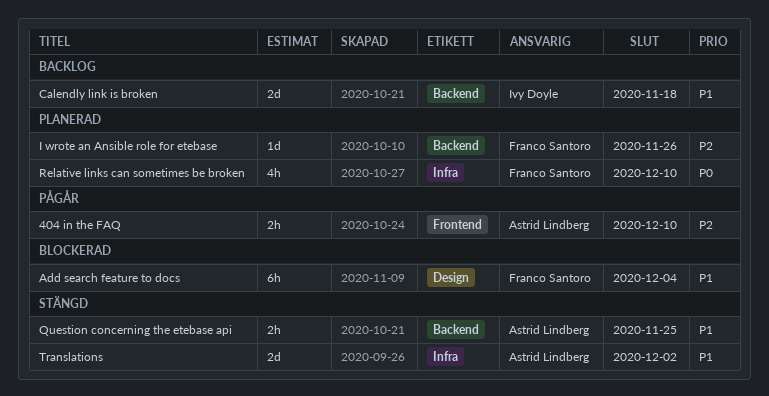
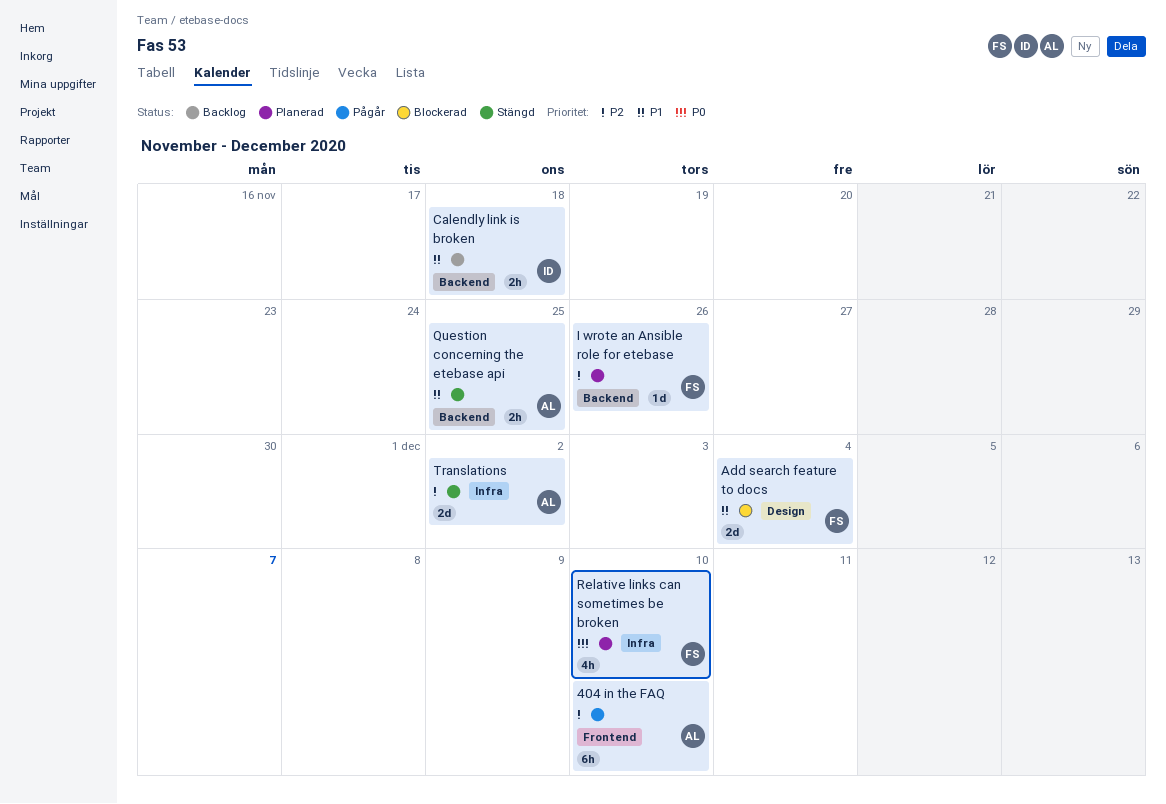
404 in the FAQ, estimate: 2h -> 6h
Add search feature to docs, estimate: 6h -> 2d
Calendly link is broken, estimate: 2d -> 2h
Translations, priority: P1 -> P2

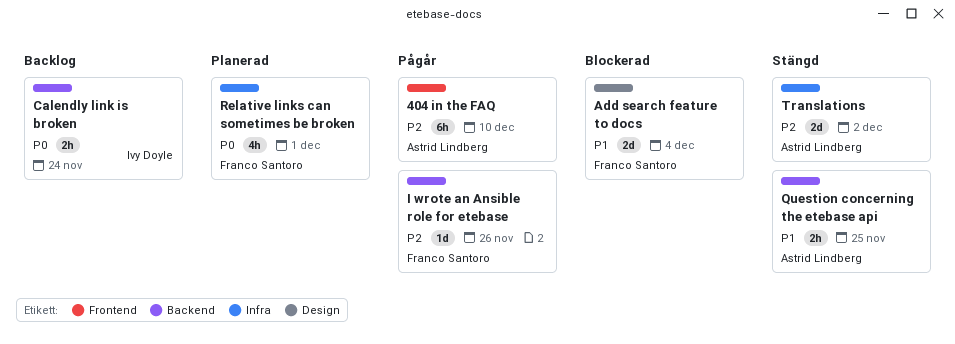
Calendly link is broken, priority: P1 -> P0
Calendly link is broken, due: Nov 18 -> Nov 24
I wrote an Ansible role for etebase, status: Planerad -> Pågår
Relative links can sometimes be broken, due: Dec 10 -> Dec 1

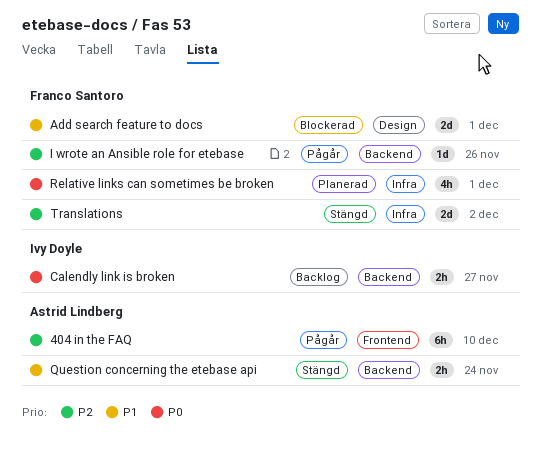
Add search feature to docs, due: Dec 4 -> Dec 1
Calendly link is broken, due: Nov 24 -> Nov 27
Question concerning the etebase api, due: Nov 25 -> Nov 24
Translations, owner: Astrid Lindberg -> Franco Santoro

